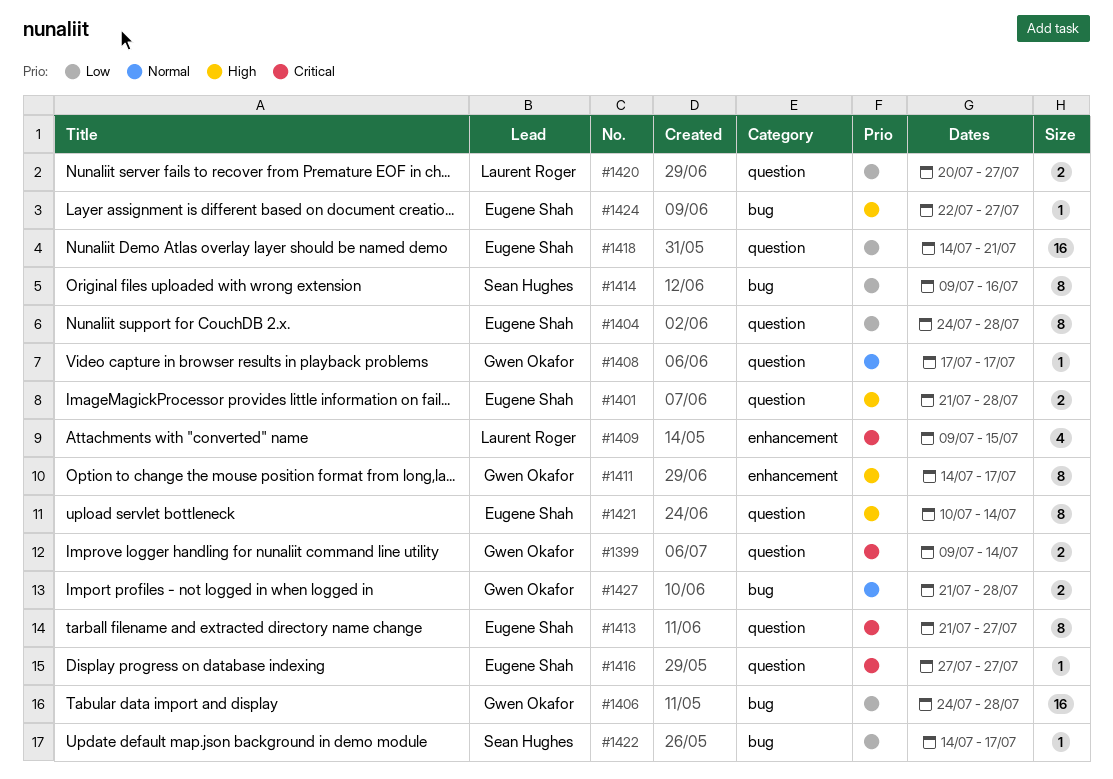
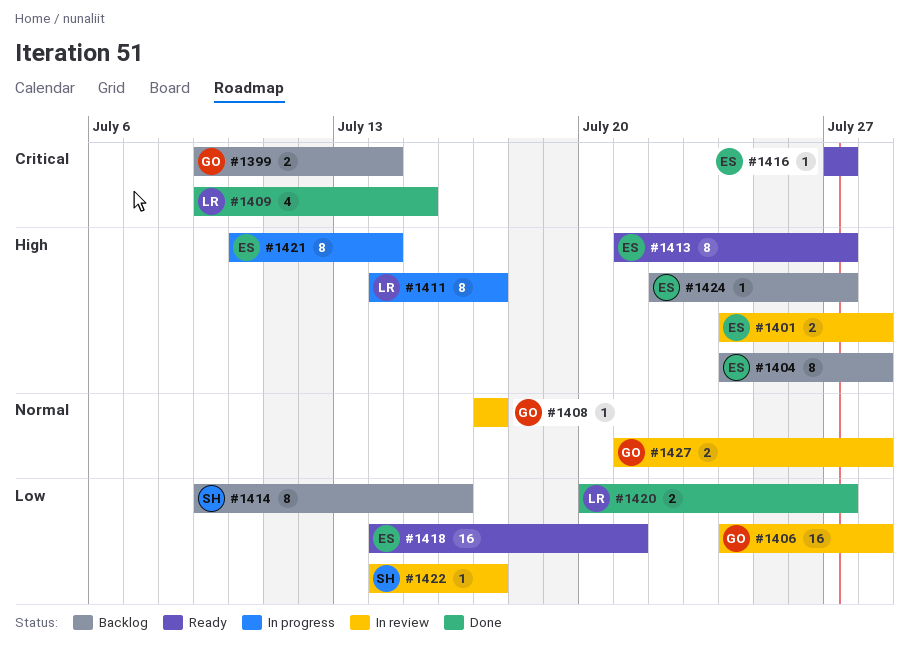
#1401, start: Jul 21 -> Jul 24
#1404, priority: Low -> High
#1411, owner: Gwen Okafor -> Laurent Roger
#1413, priority: Critical -> High

